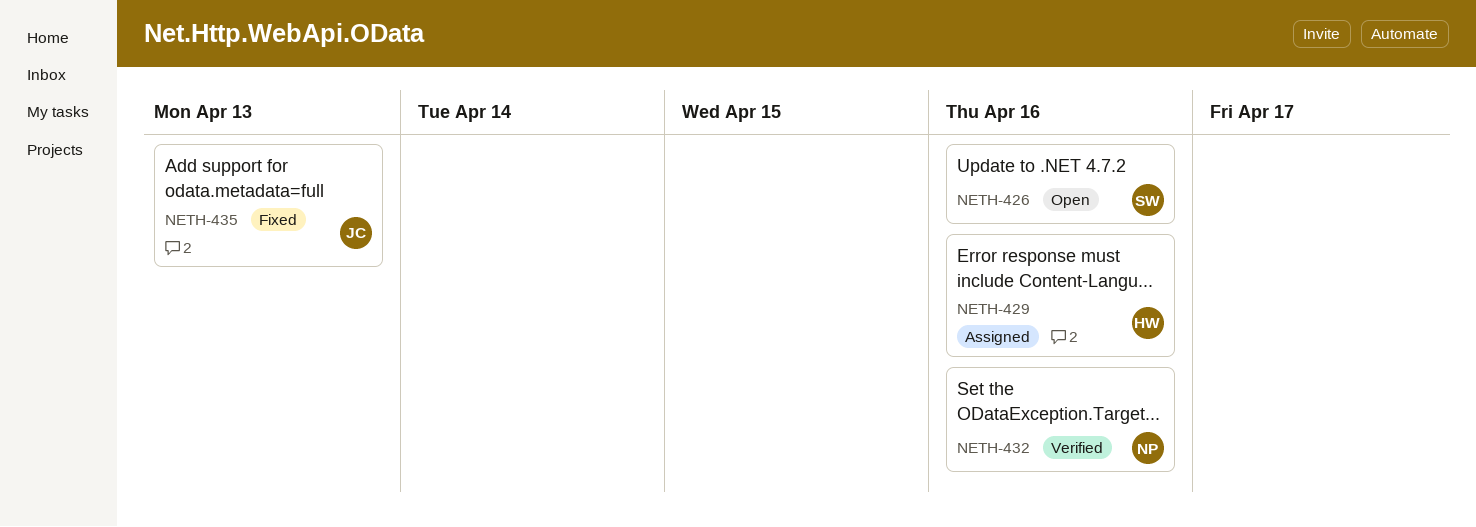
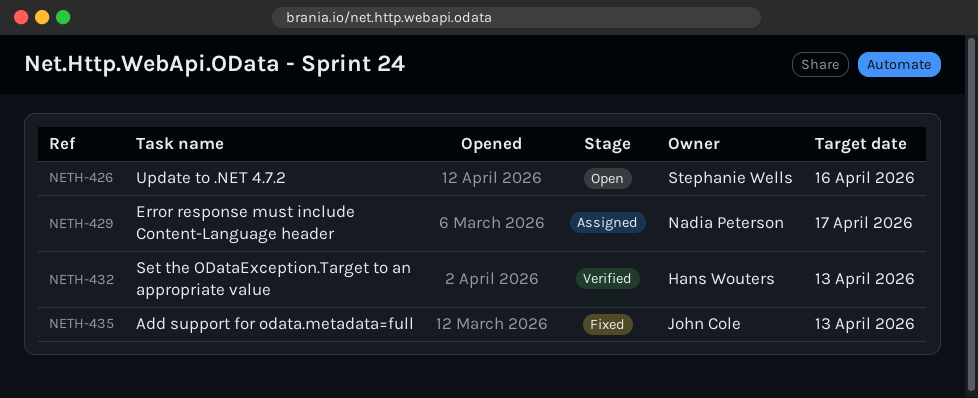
NETH-429, owner: Hans Wouters -> Nadia Peterson
NETH-429, due: Apr 16 -> Apr 17
NETH-432, owner: Nadia Peterson -> Hans Wouters
NETH-432, due: Apr 16 -> Apr 13

